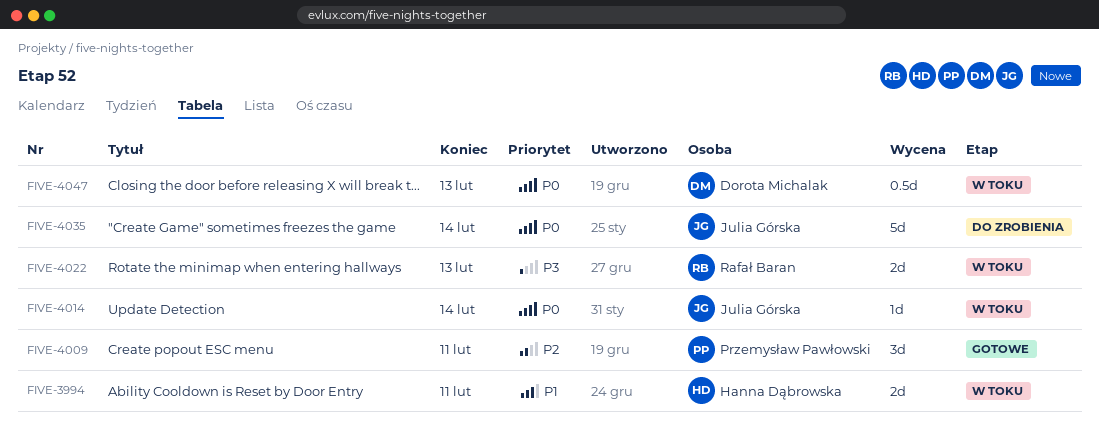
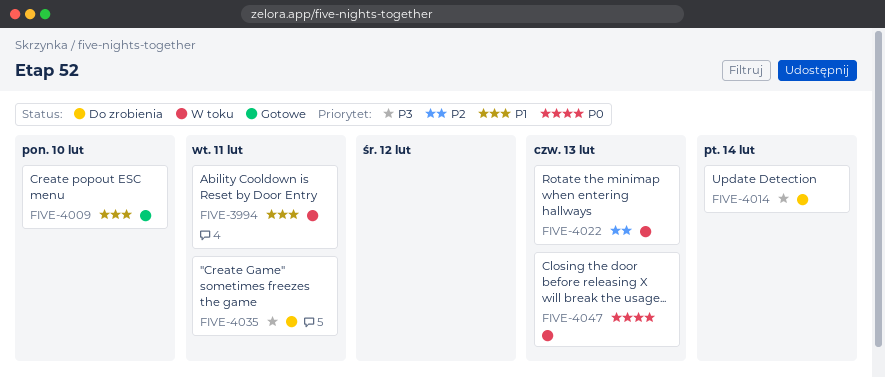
FIVE-4009, priority: P2 -> P1
FIVE-4009, due: Feb 11 -> Feb 10
FIVE-4014, status: W toku -> Do zrobienia
FIVE-4014, priority: P0 -> P3
FIVE-4022, priority: P3 -> P2
FIVE-4035, priority: P0 -> P3
FIVE-4035, due: Feb 14 -> Feb 11

